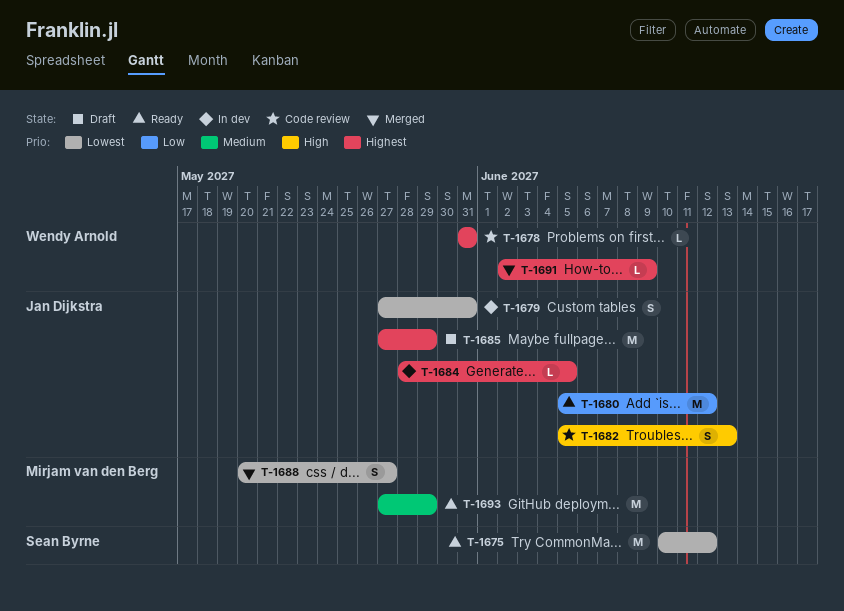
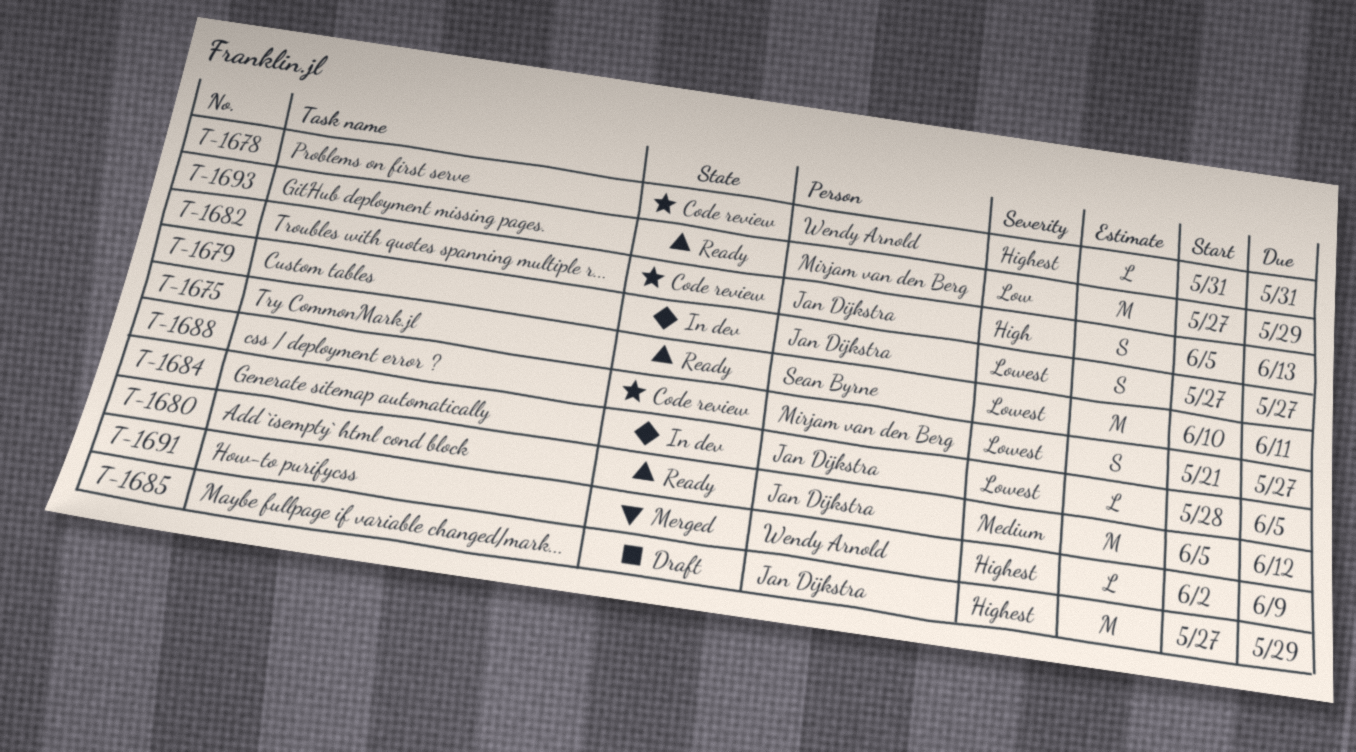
T-1675, due: Jun 12 -> Jun 11
T-1679, due: May 31 -> May 27
T-1680, priority: Low -> Medium
T-1684, priority: Highest -> Lowest
T-1688, status: Merged -> Code review
T-1688, start: May 20 -> May 21
T-1693, priority: Medium -> Low

